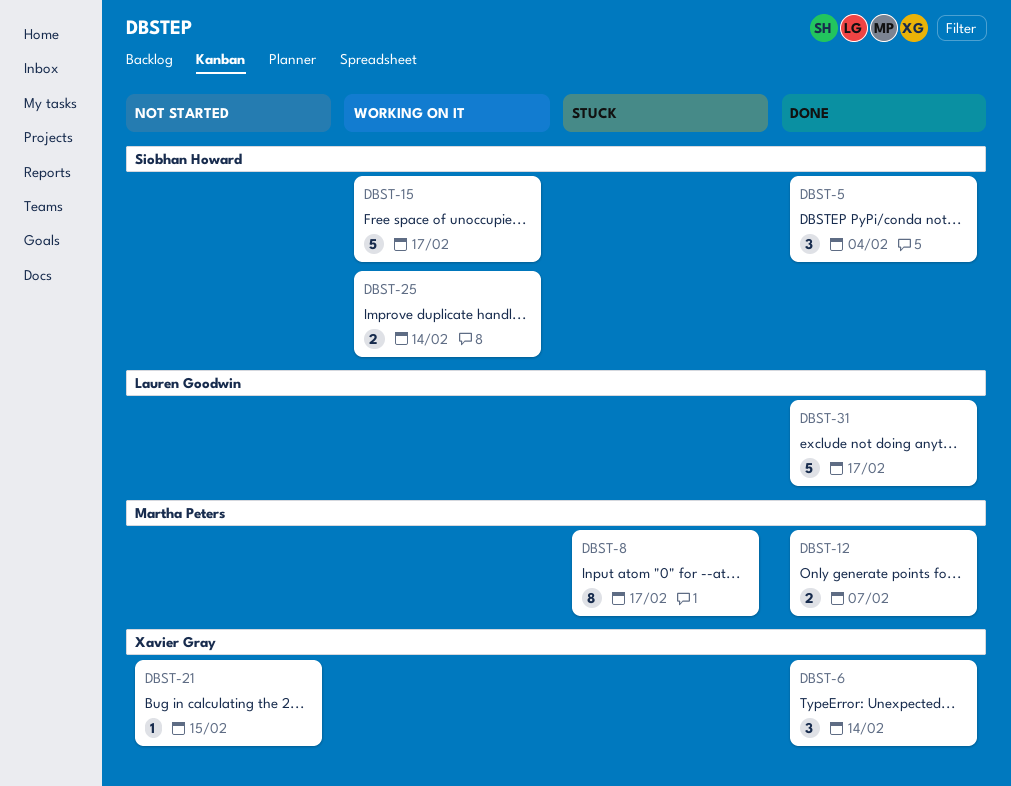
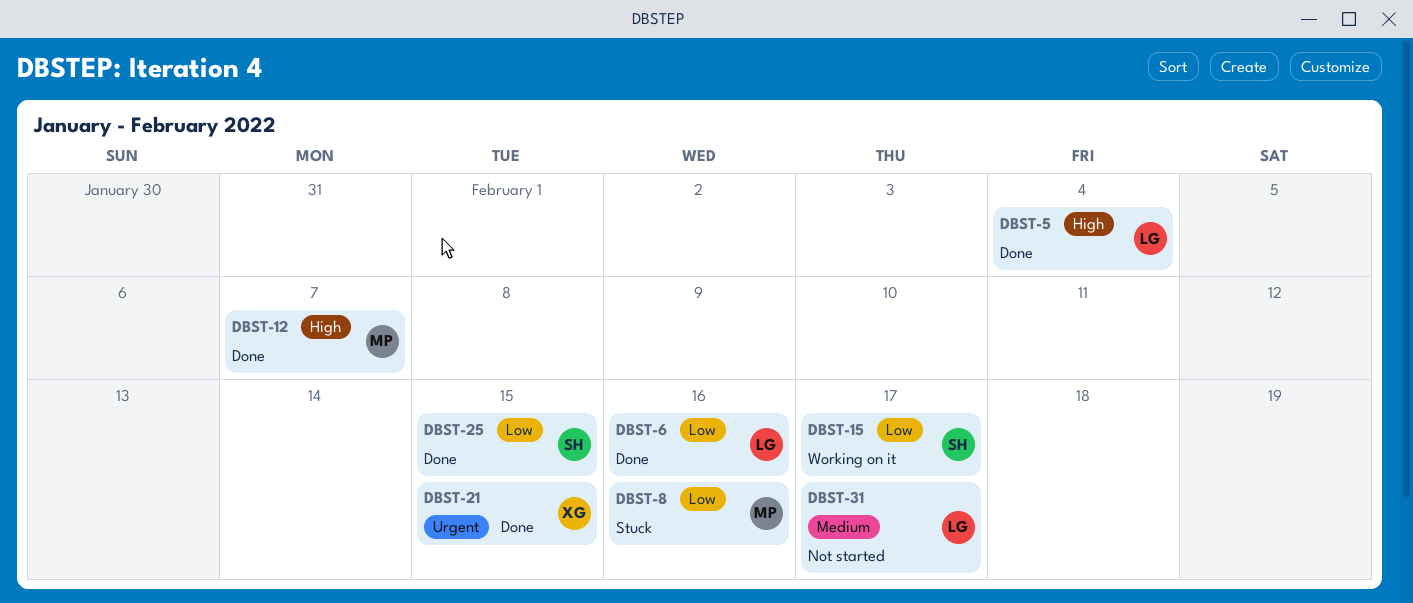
DBST-5, owner: Siobhan Howard -> Lauren Goodwin
DBST-6, owner: Xavier Gray -> Lauren Goodwin
DBST-6, due: Feb 14 -> Feb 16
DBST-8, due: Feb 17 -> Feb 16
DBST-21, status: Not started -> Done
DBST-25, status: Working on it -> Done
DBST-25, due: Feb 14 -> Feb 15
DBST-31, status: Done -> Not started

